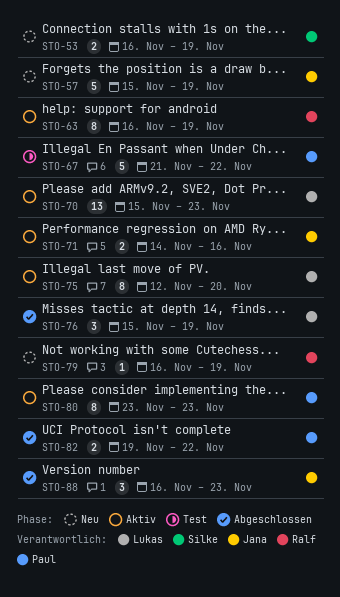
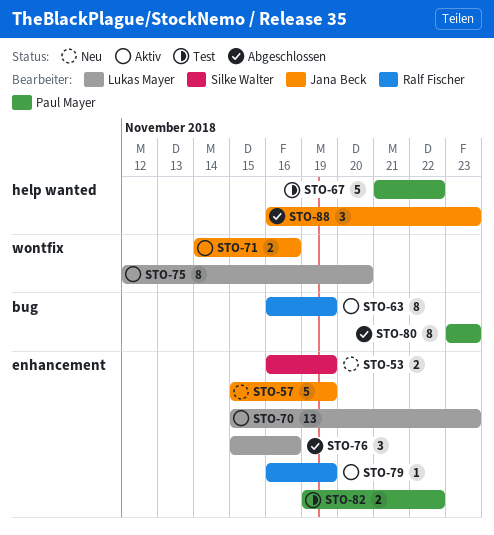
STO-76, due: Nov 19 -> Nov 16
STO-79, status: Neu -> Aktiv
STO-80, status: Aktiv -> Abgeschlossen
STO-82, status: Abgeschlossen -> Test

